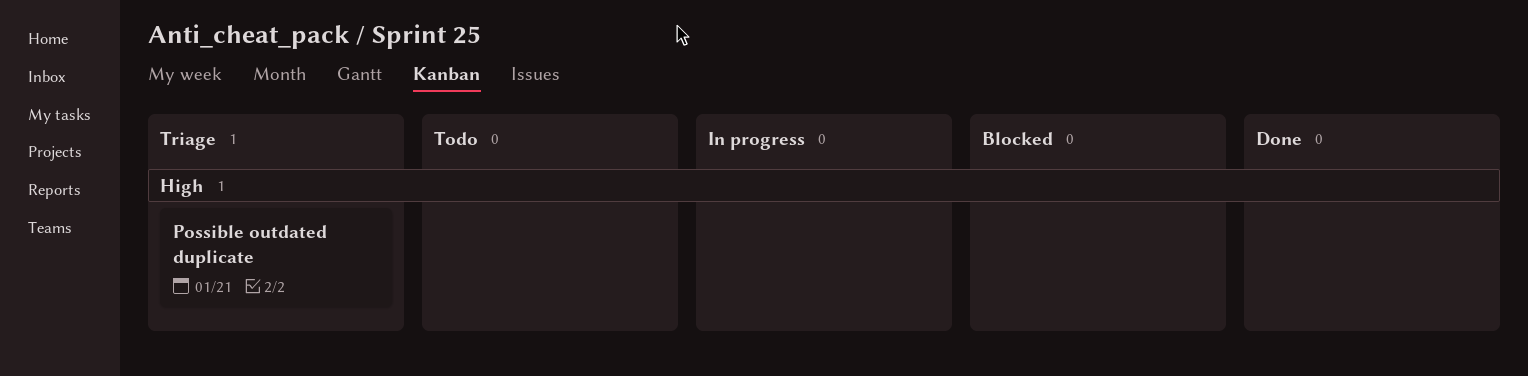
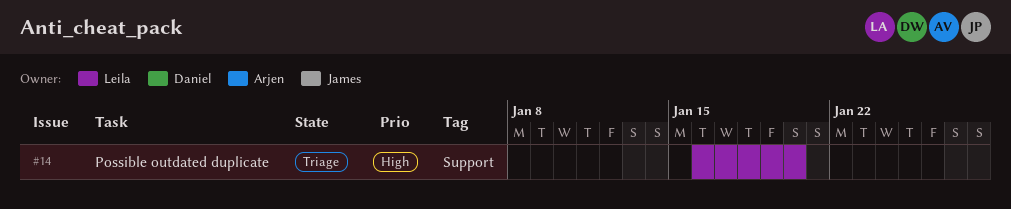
Possible outdated duplicate, due: Jan 21 -> Jan 20

